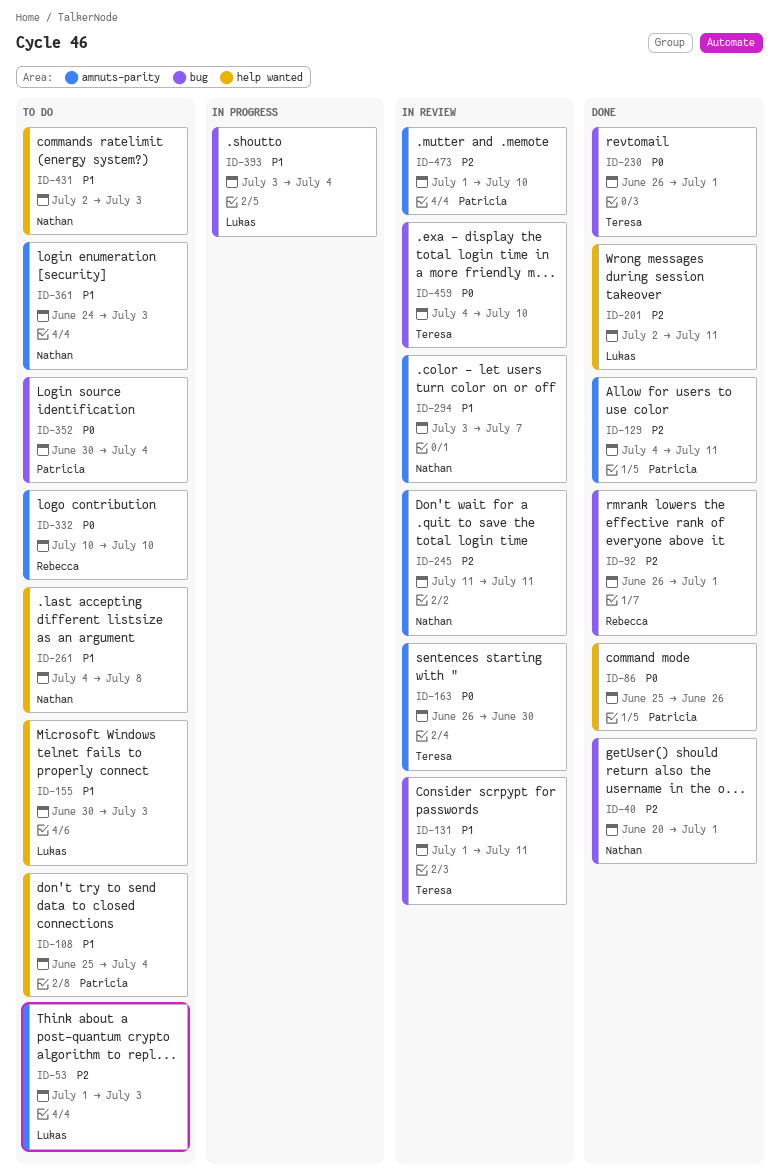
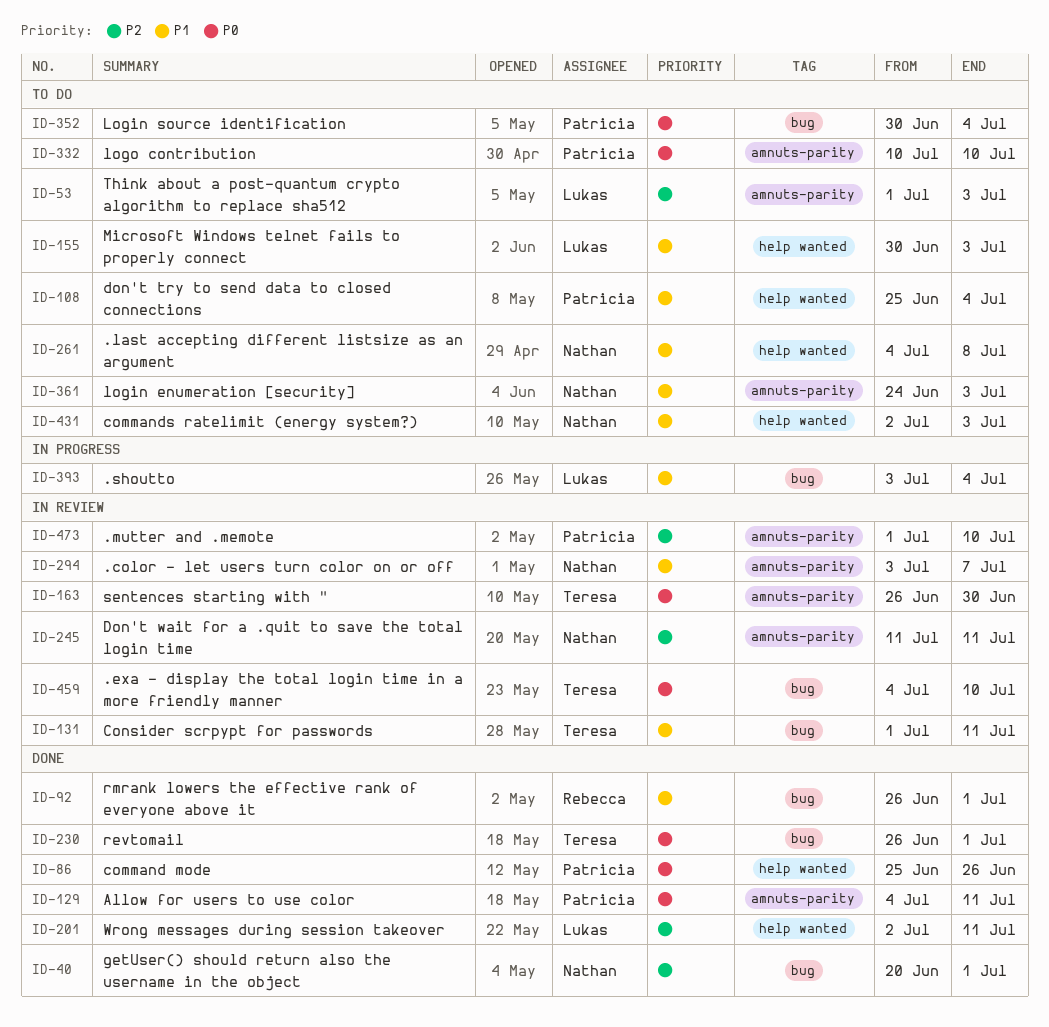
ID-92, priority: P2 -> P1
ID-129, priority: P2 -> P0
ID-332, owner: Rebecca -> Patricia

